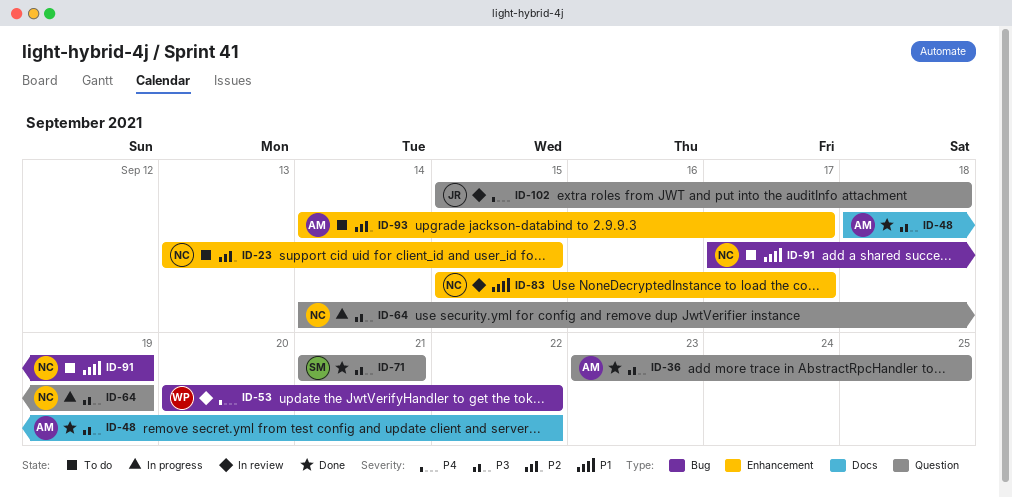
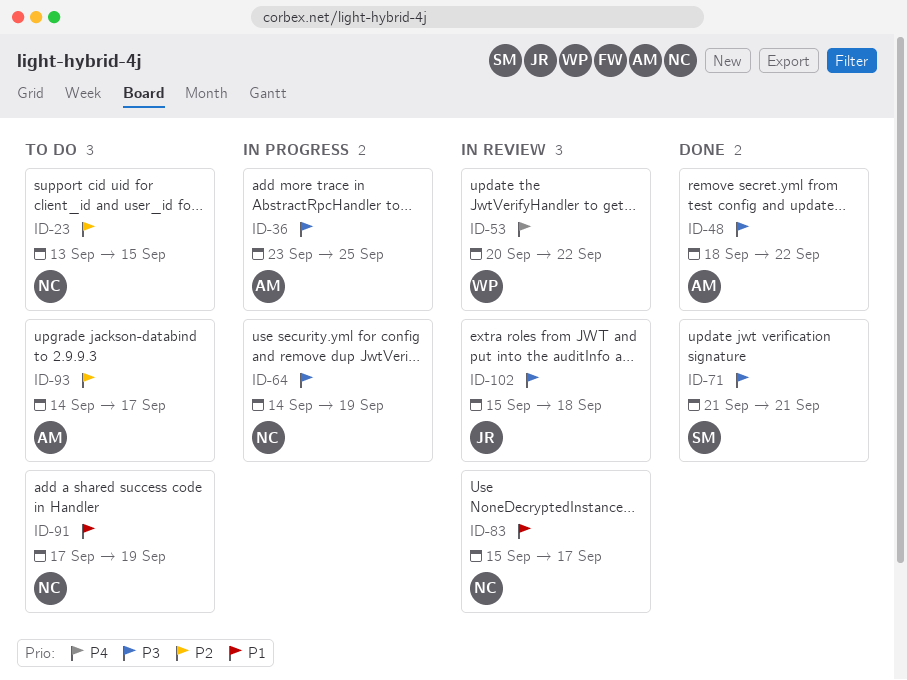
ID-36, status: Done -> In progress
ID-102, priority: P4 -> P3

